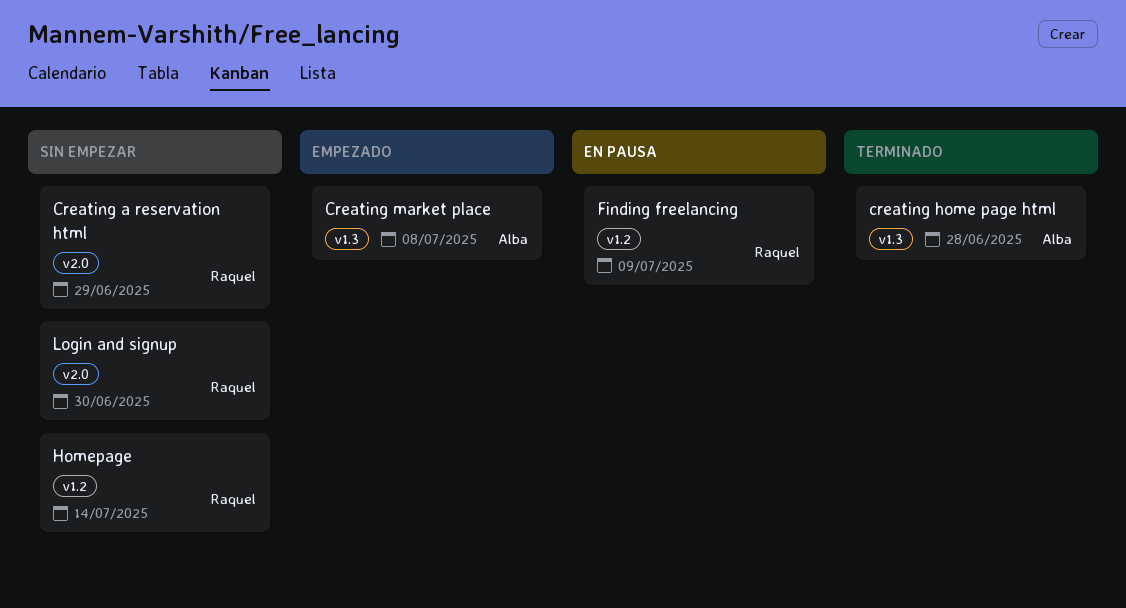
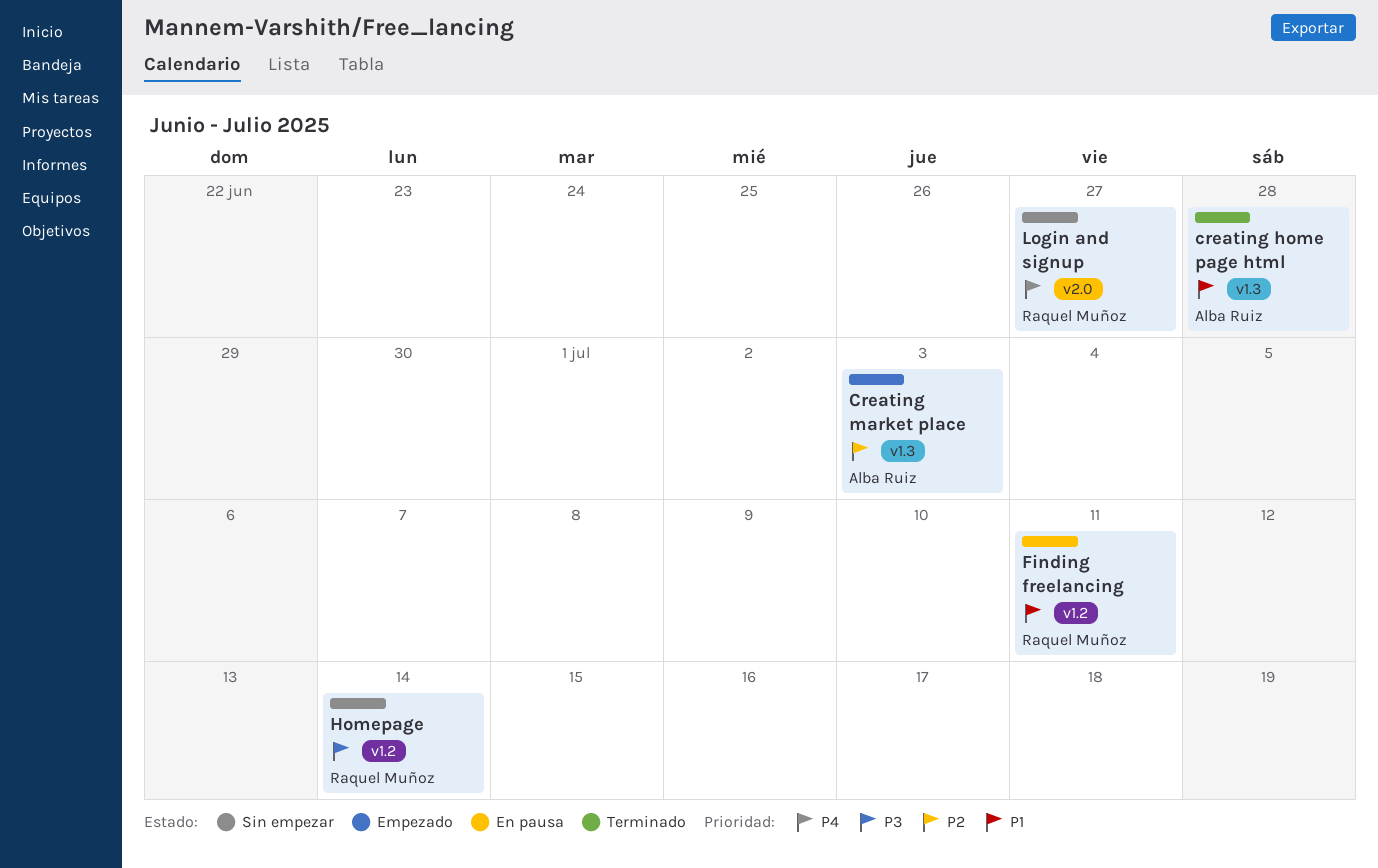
Creating a reservation html: present -> none
Creating market place, due: Jul 8 -> Jul 3
Finding freelancing, due: Jul 9 -> Jul 11
Login and signup, due: Jun 30 -> Jun 27

